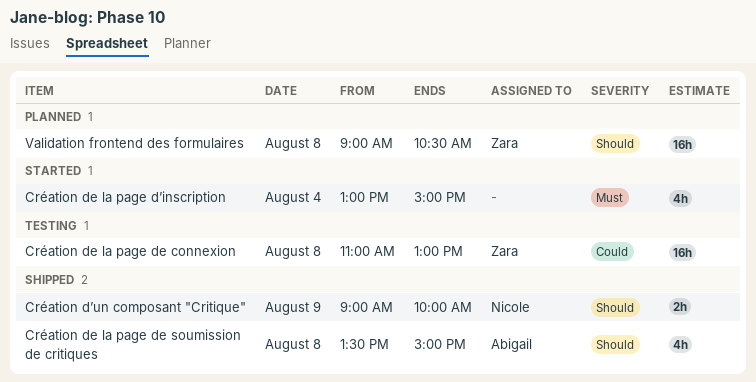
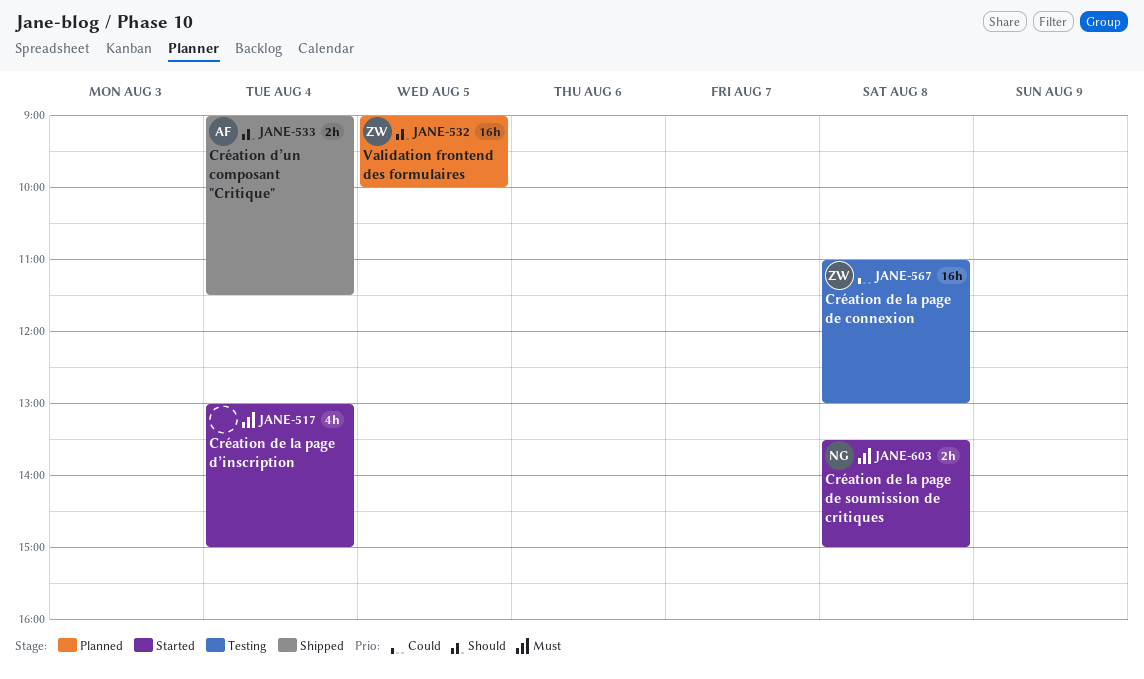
Création de la page de soumission de critiques, status: Shipped -> Started
Création de la page de soumission de critiques, owner: Abigail -> Nicole
Création de la page de soumission de critiques, priority: Should -> Must
Création de la page de soumission de critiques, estimate: 4h -> 2h
Création d’un composant "Critique", owner: Nicole -> Abigail
Création d’un composant "Critique", day: Aug 9 -> Aug 4
Création d’un composant "Critique", ends: 10:00 -> 11:30
Validation frontend des formulaires, day: Aug 8 -> Aug 5
Validation frontend des formulaires, ends: 10:30 -> 10:00

